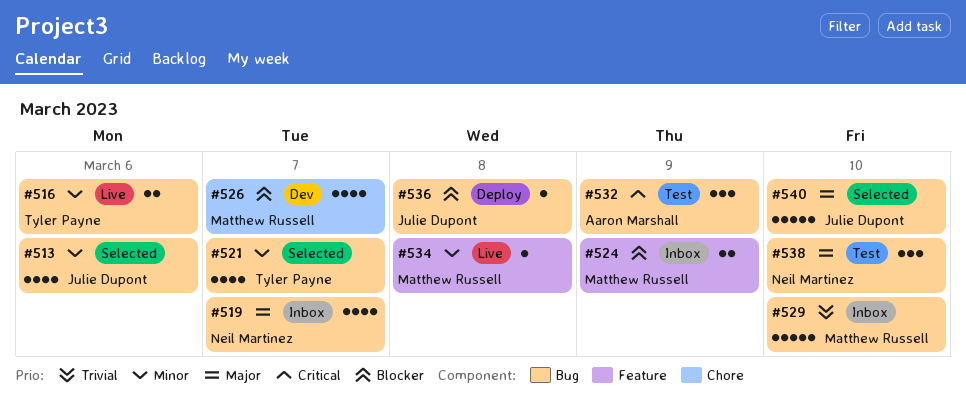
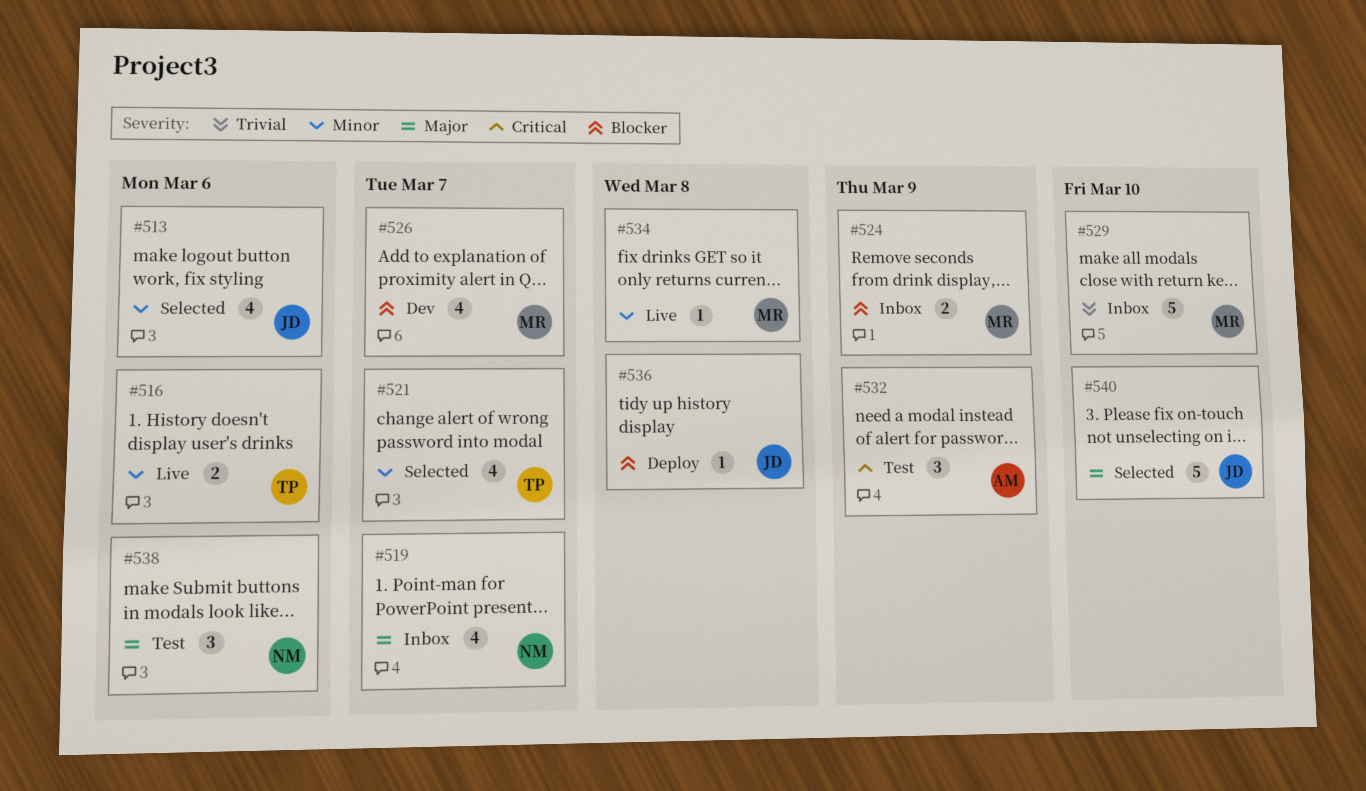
#538, due: Mar 10 -> Mar 6

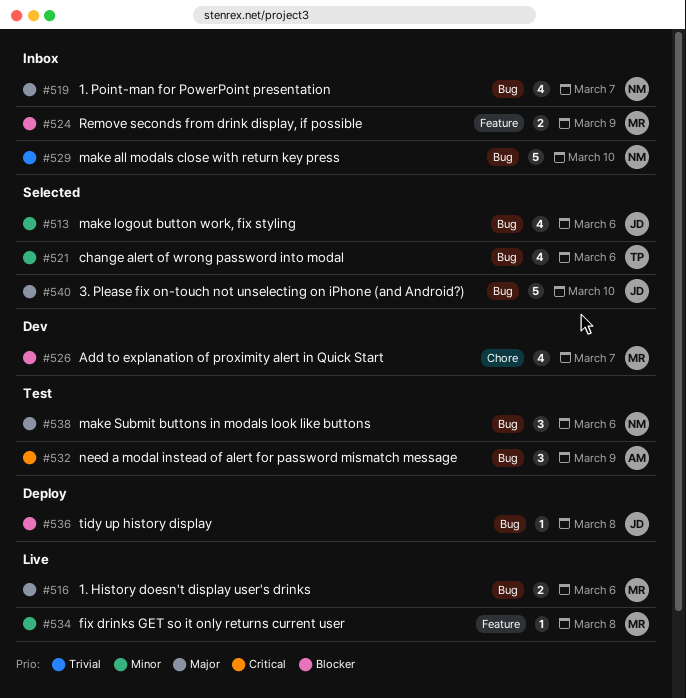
#516, owner: TP -> MR
#516, priority: Minor -> Major
#521, due: Mar 7 -> Mar 6
#529, owner: MR -> NM

